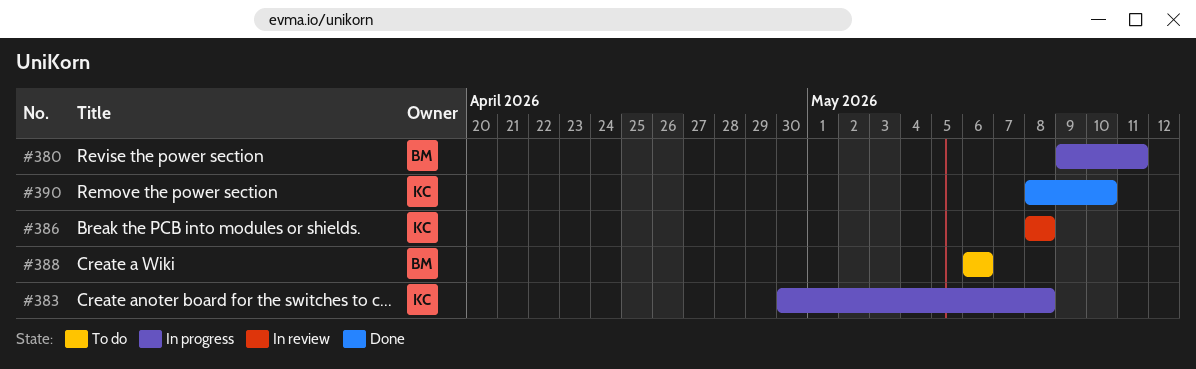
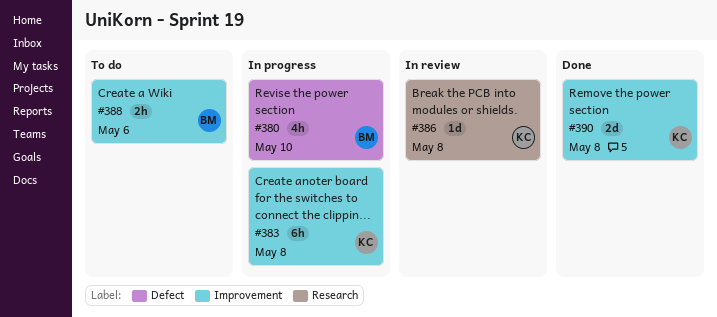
#380, due: May 11 -> May 10
#390, due: May 10 -> May 8

